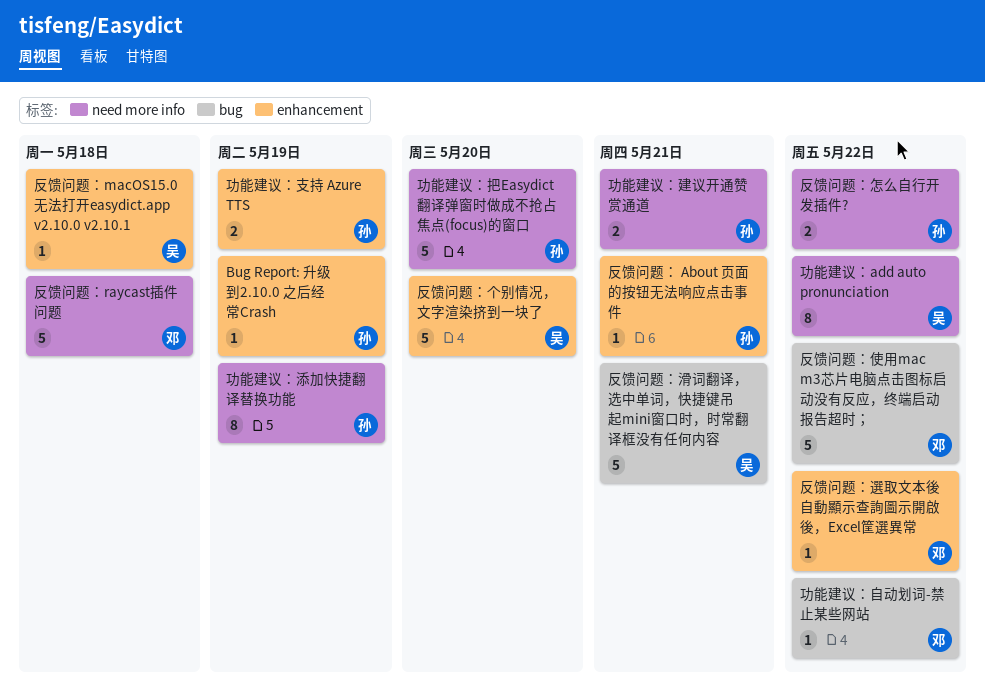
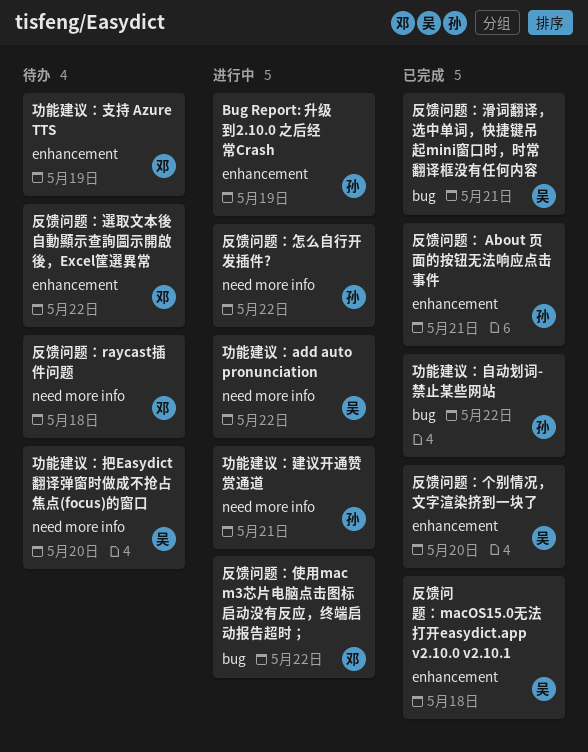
功能建议：把Easydict翻译弹窗时做成不抢占焦点(focus)的窗口, owner: 孙 -> 吴
功能建议：支持 Azure TTS, owner: 孙 -> 邓
功能建议：添加快捷翻译替换功能: present -> none
功能建议：自动划词-禁止某些网站, owner: 邓 -> 孙

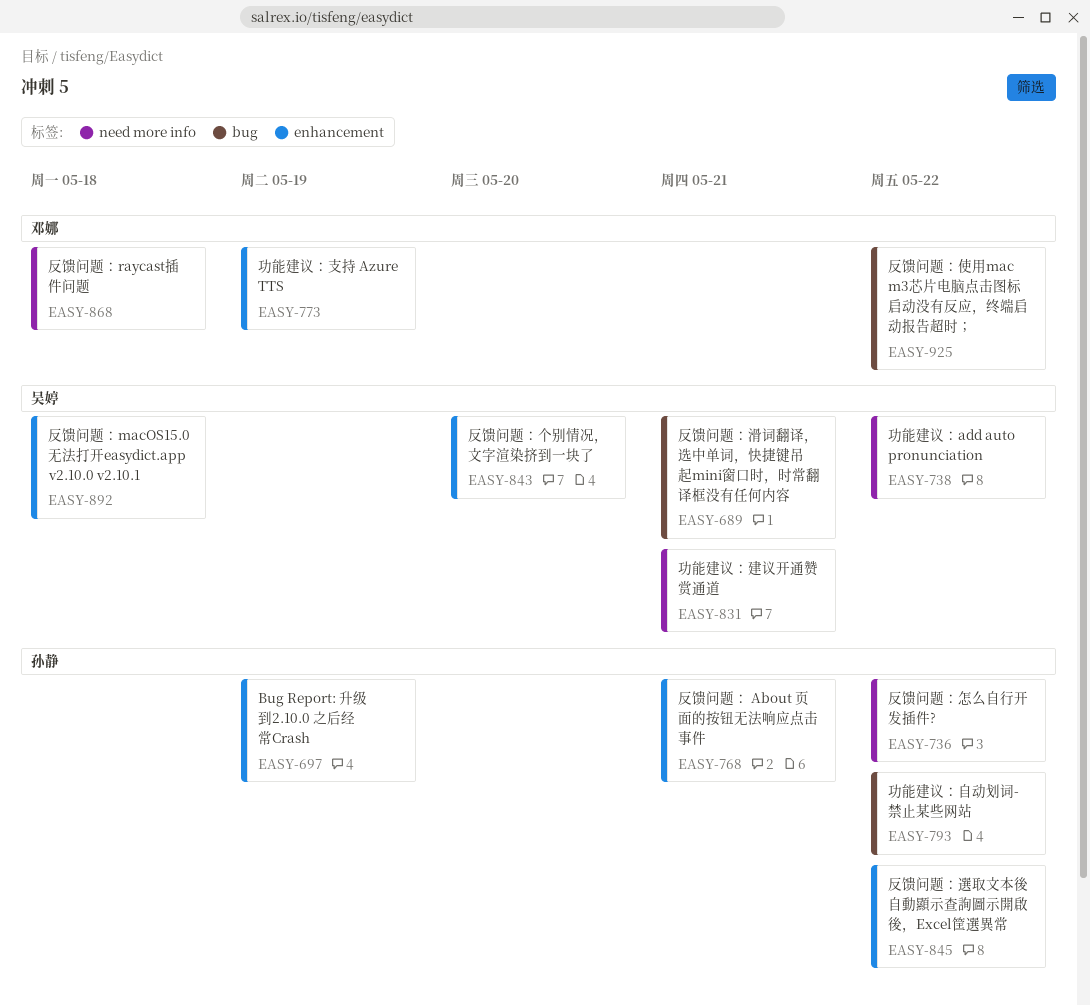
功能建议：建议开通赞赏通道, owner: 孙静 -> 吴婷
功能建议：把Easydict翻译弹窗时做成不抢占焦点(focus)的窗口: present -> none
反馈问题：選取文本後自動顯示查詢圖示開啟後，Excel筐選異常, owner: 邓娜 -> 孙静

